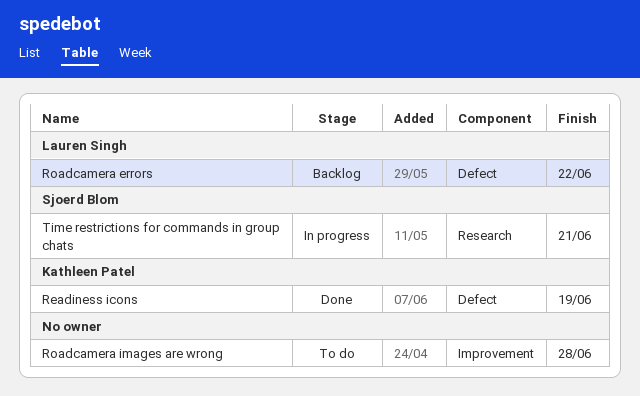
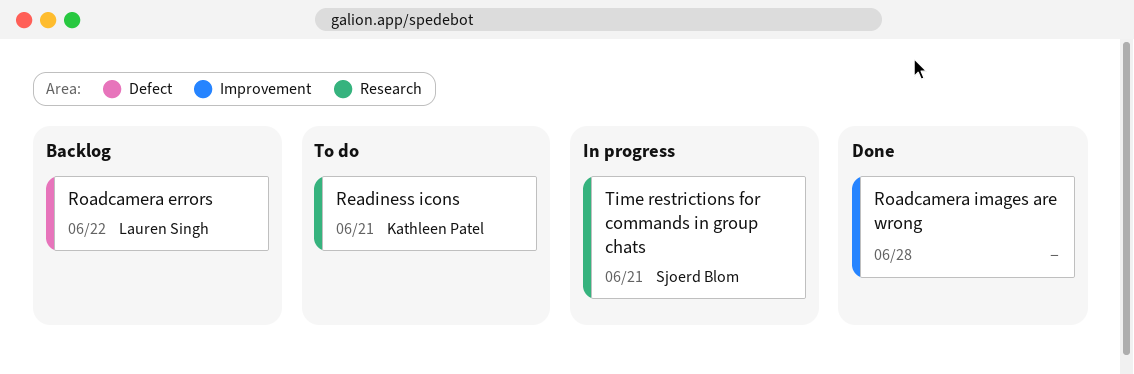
Readiness icons, status: Done -> To do
Readiness icons, label: Defect -> Research
Readiness icons, due: Jun 19 -> Jun 21
Roadcamera images are wrong, status: To do -> Done

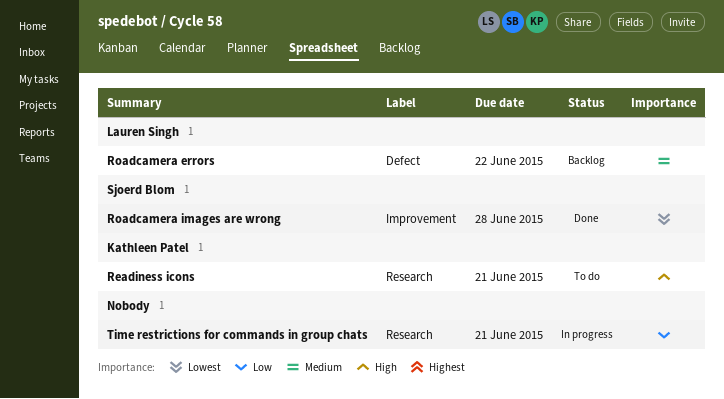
Roadcamera images are wrong, owner: none -> Sjoerd Blom
Time restrictions for commands in group chats, owner: Sjoerd Blom -> none

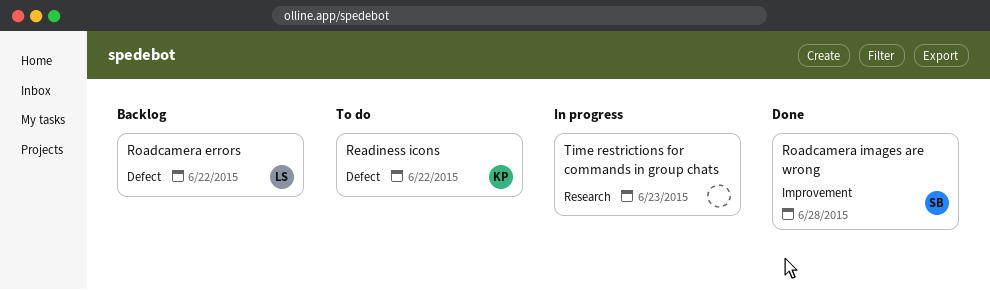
Readiness icons, label: Research -> Defect
Readiness icons, due: Jun 21 -> Jun 22
Time restrictions for commands in group chats, due: Jun 21 -> Jun 23

